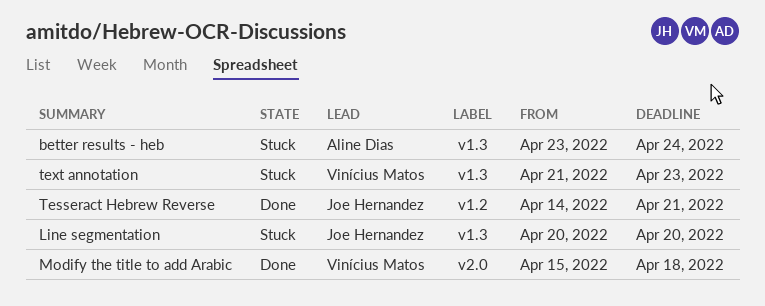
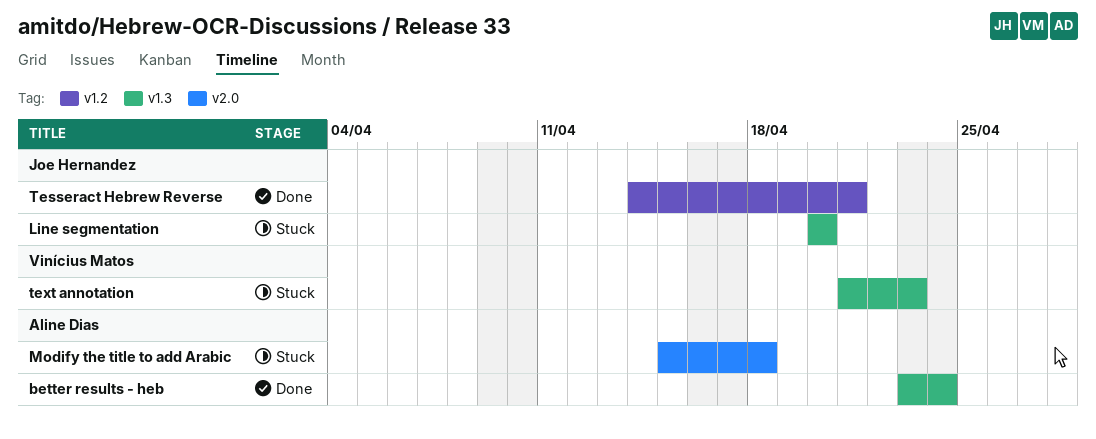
better results - heb, status: Stuck -> Done
Modify the title to add Arabic, status: Done -> Stuck
Modify the title to add Arabic, owner: Vinícius Matos -> Aline Dias

